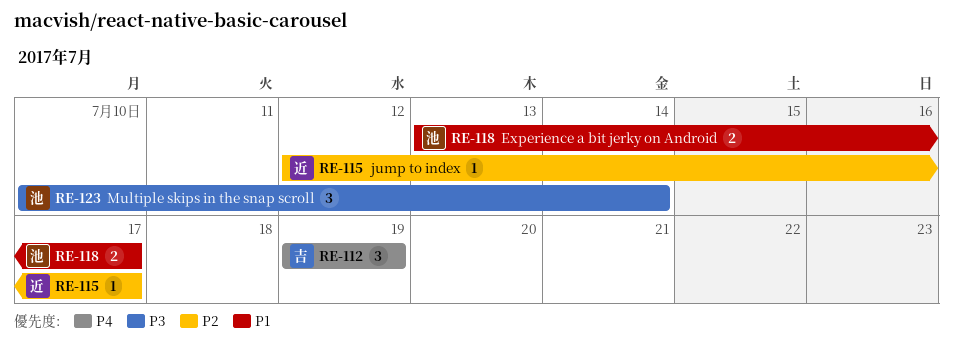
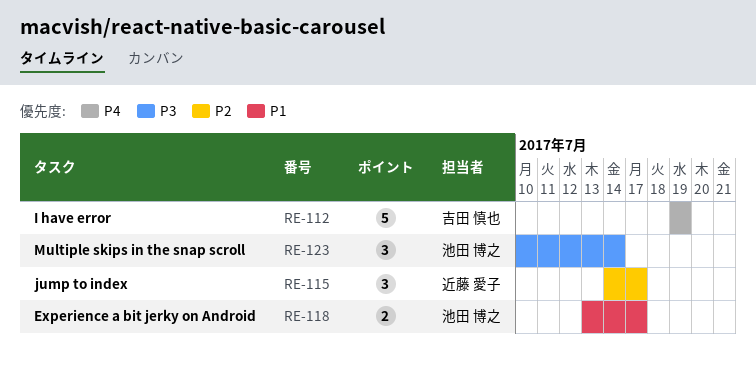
RE-112, estimate: 3 -> 5
RE-115, estimate: 1 -> 3
RE-115, start: Jul 12 -> Jul 14

